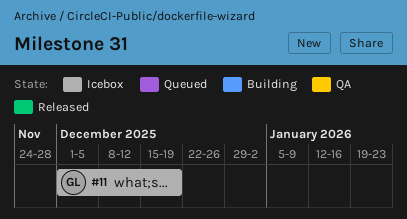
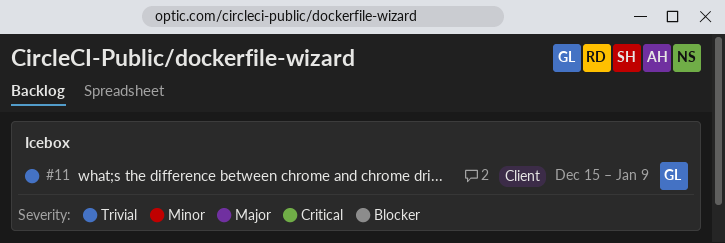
#11, start: Dec 1 -> Dec 15
#11, due: Dec 19 -> Jan 9

